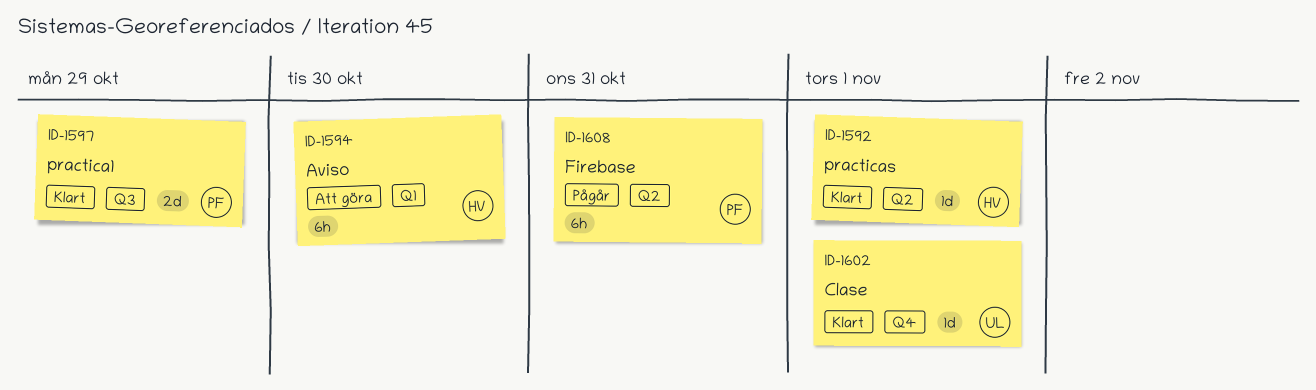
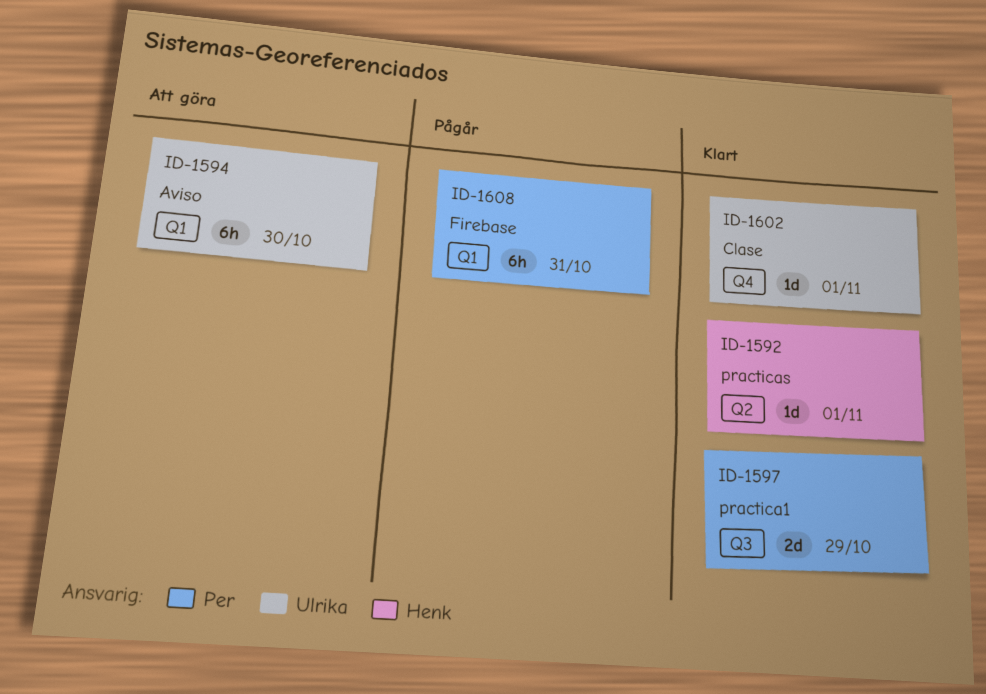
ID-1594, owner: Henk -> Ulrika
ID-1608, label: Q2 -> Q1

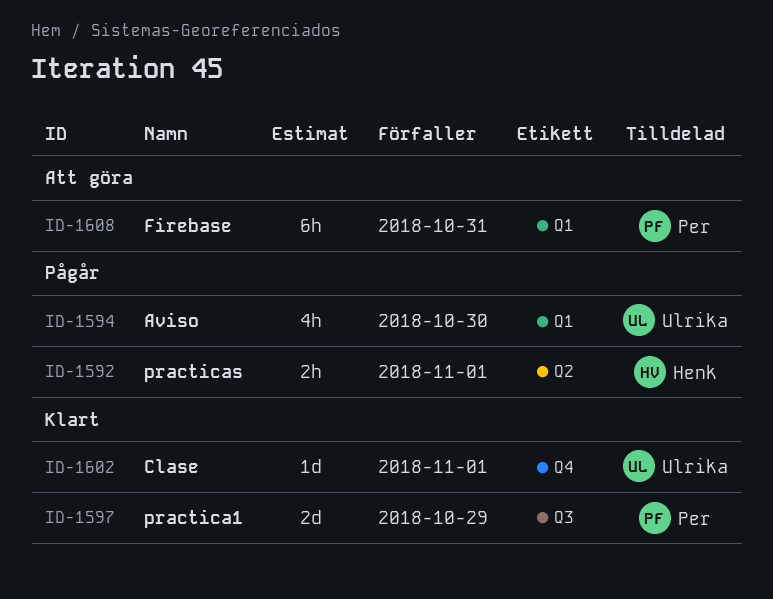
ID-1592, status: Klart -> Pågår
ID-1592, estimate: 1d -> 2h
ID-1594, status: Att göra -> Pågår
ID-1594, estimate: 6h -> 4h
ID-1608, status: Pågår -> Att göra

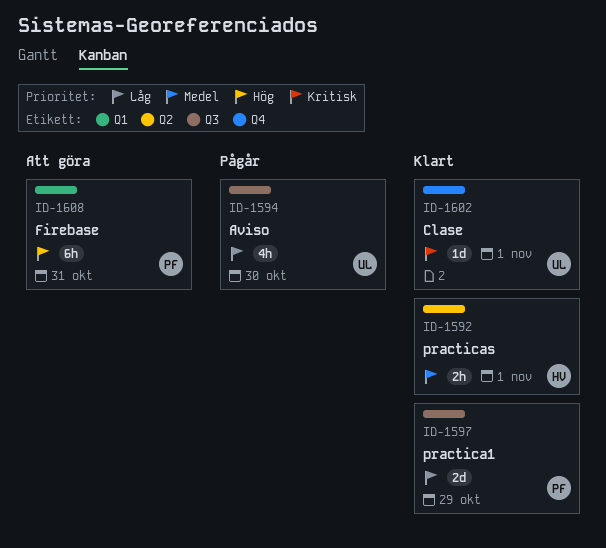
ID-1592, status: Pågår -> Klart
ID-1594, label: Q1 -> Q3

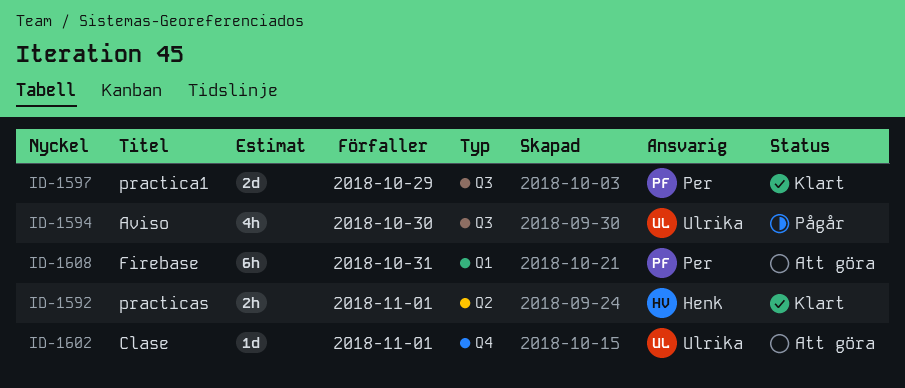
ID-1602, status: Klart -> Att göra

